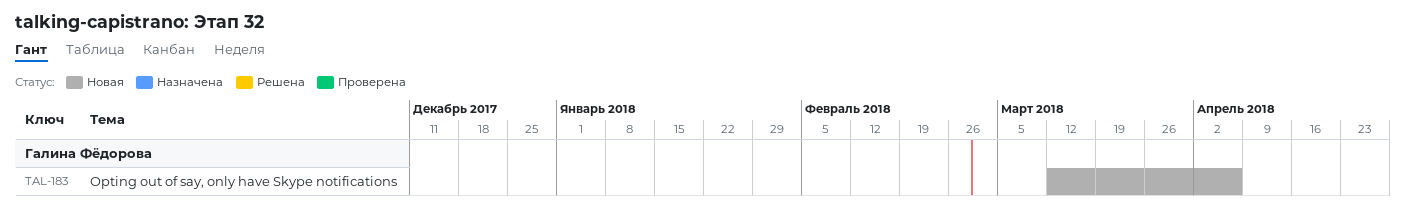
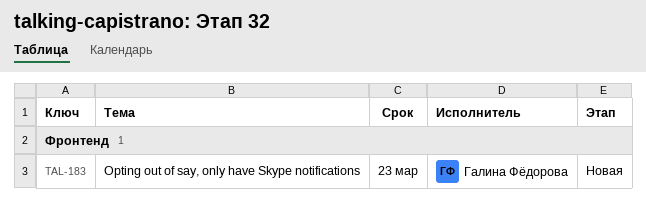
TAL-183, due: Apr 6 -> Mar 23

